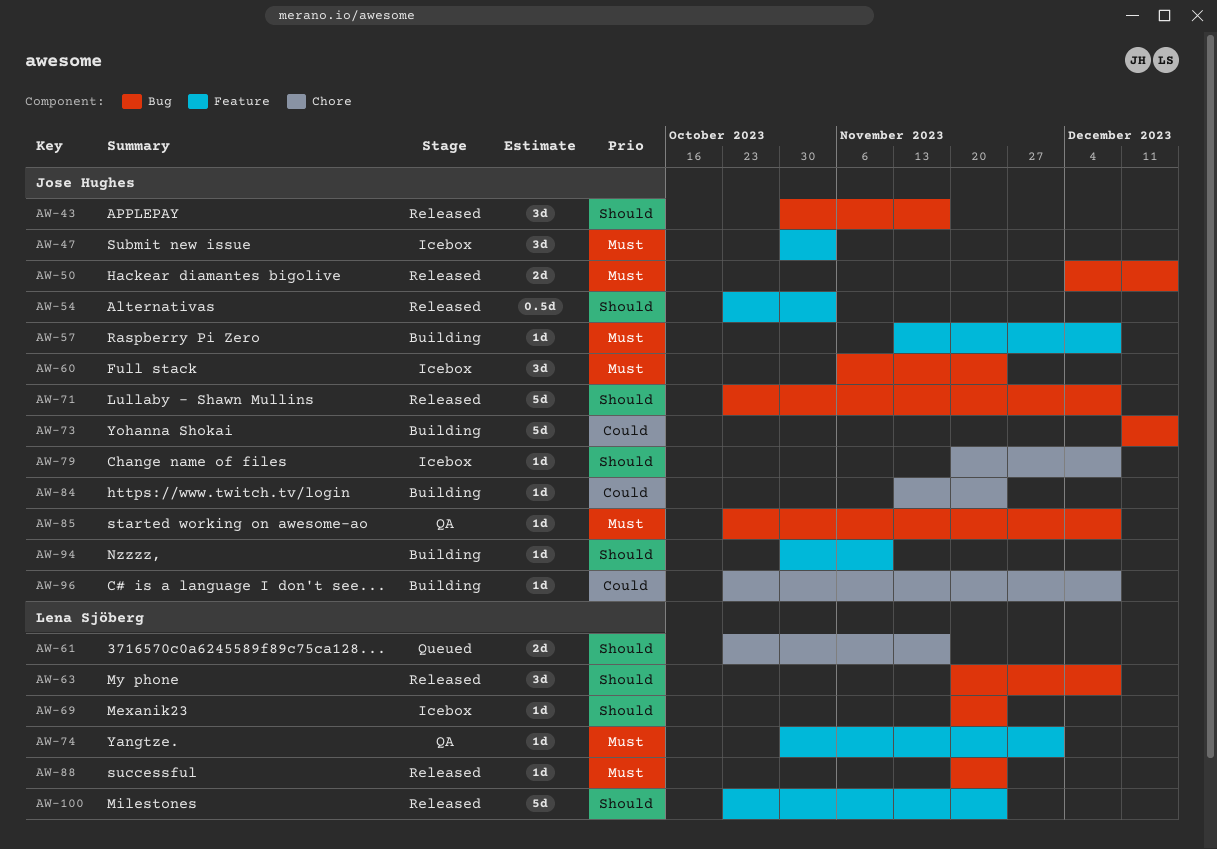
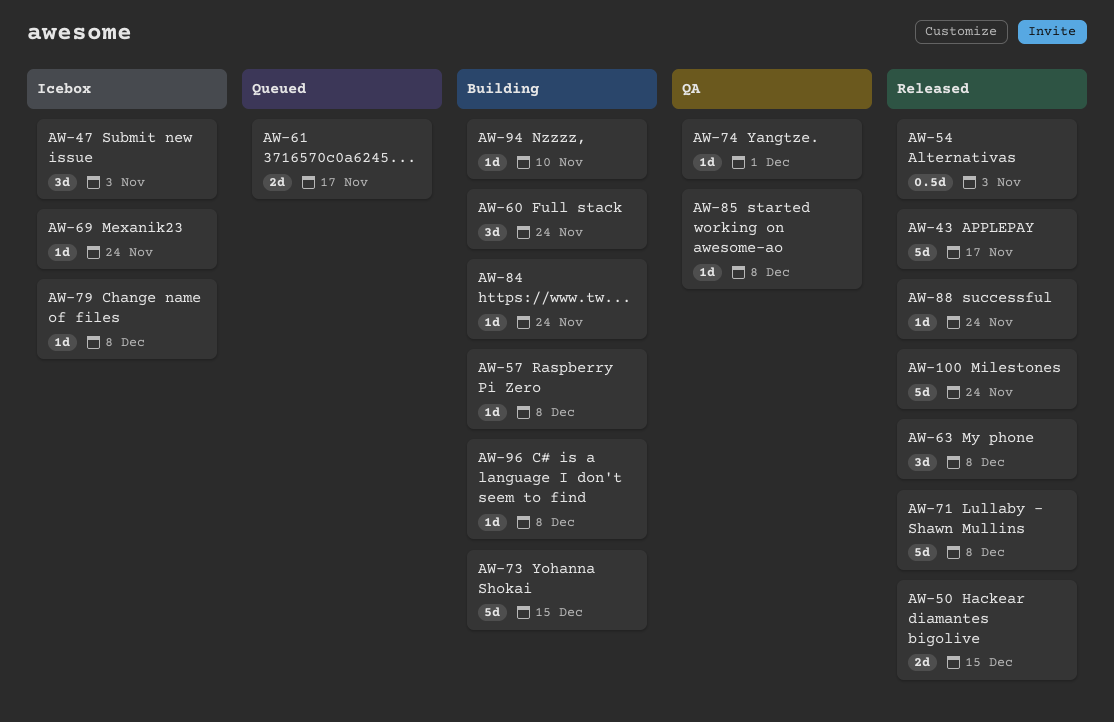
AW-43, estimate: 3d -> 5d
AW-60, status: Icebox -> Building

